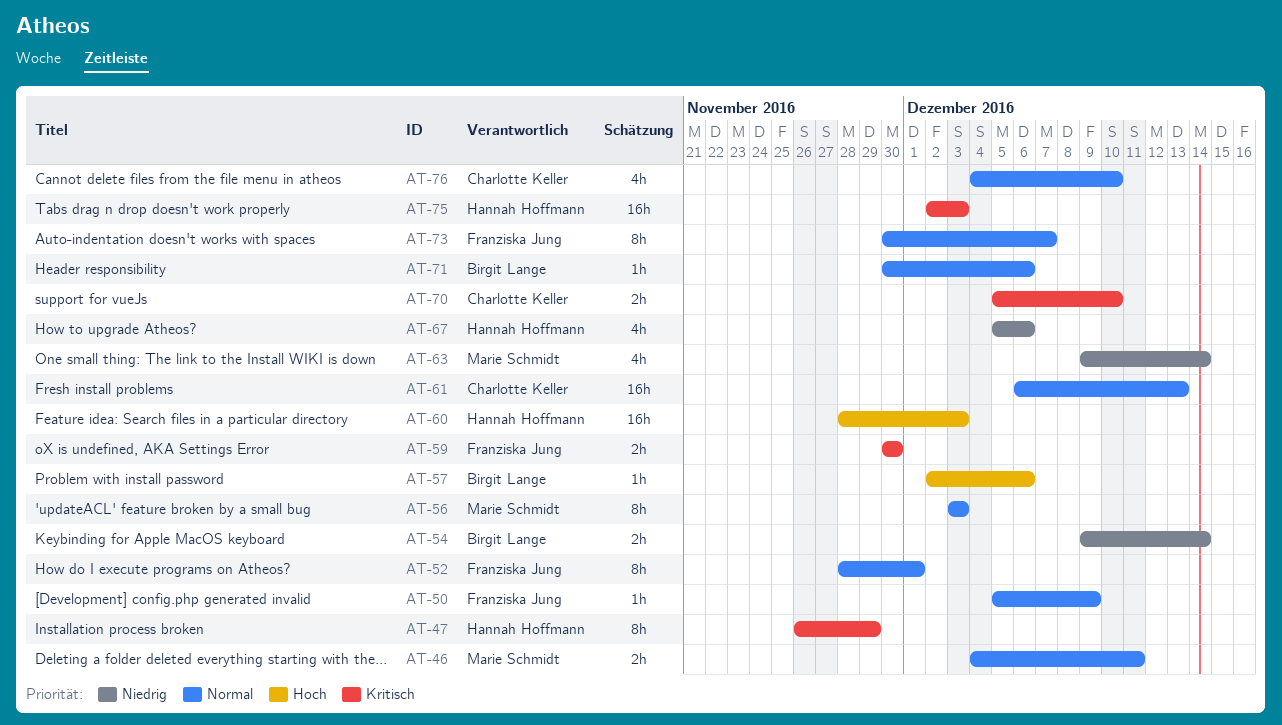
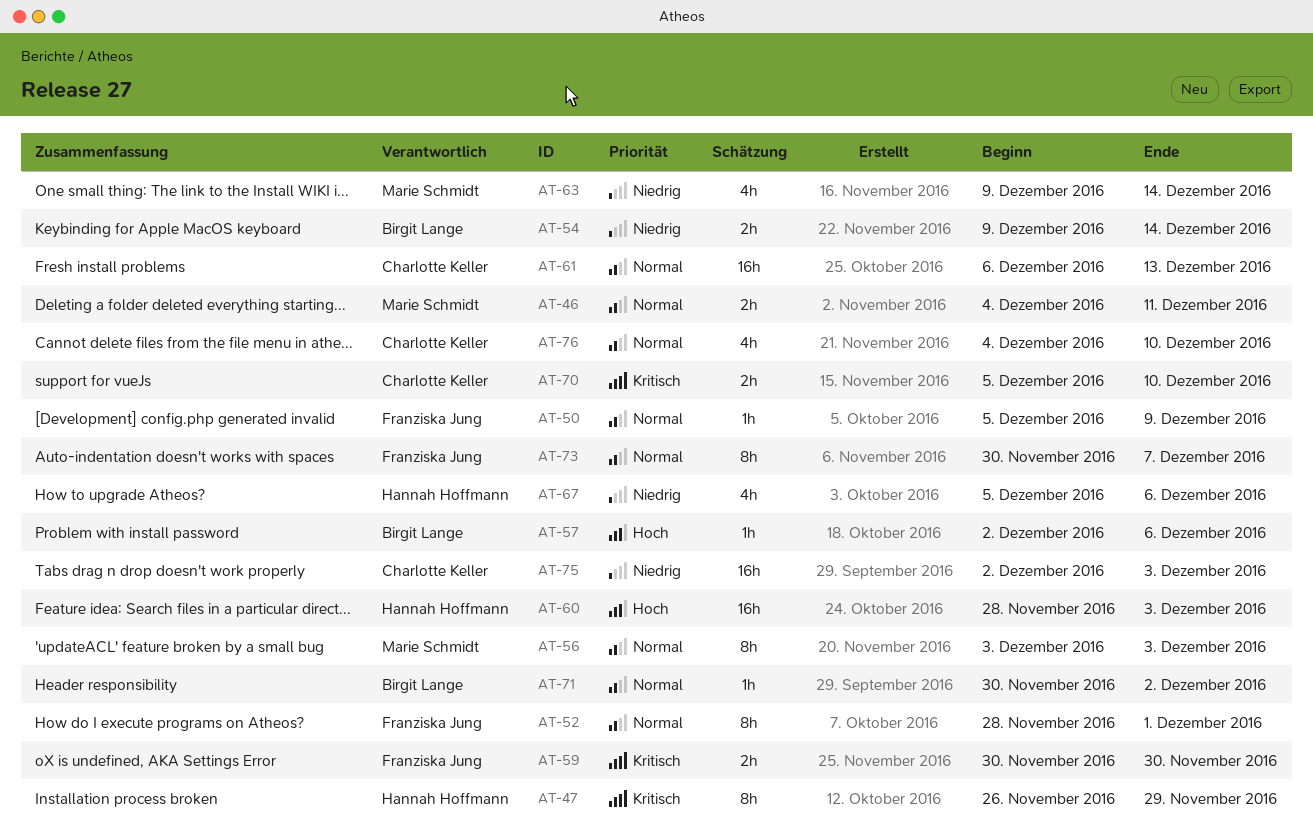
AT-71, due: Dec 6 -> Dec 2
AT-75, owner: Hannah Hoffmann -> Charlotte Keller
AT-75, priority: Kritisch -> Niedrig

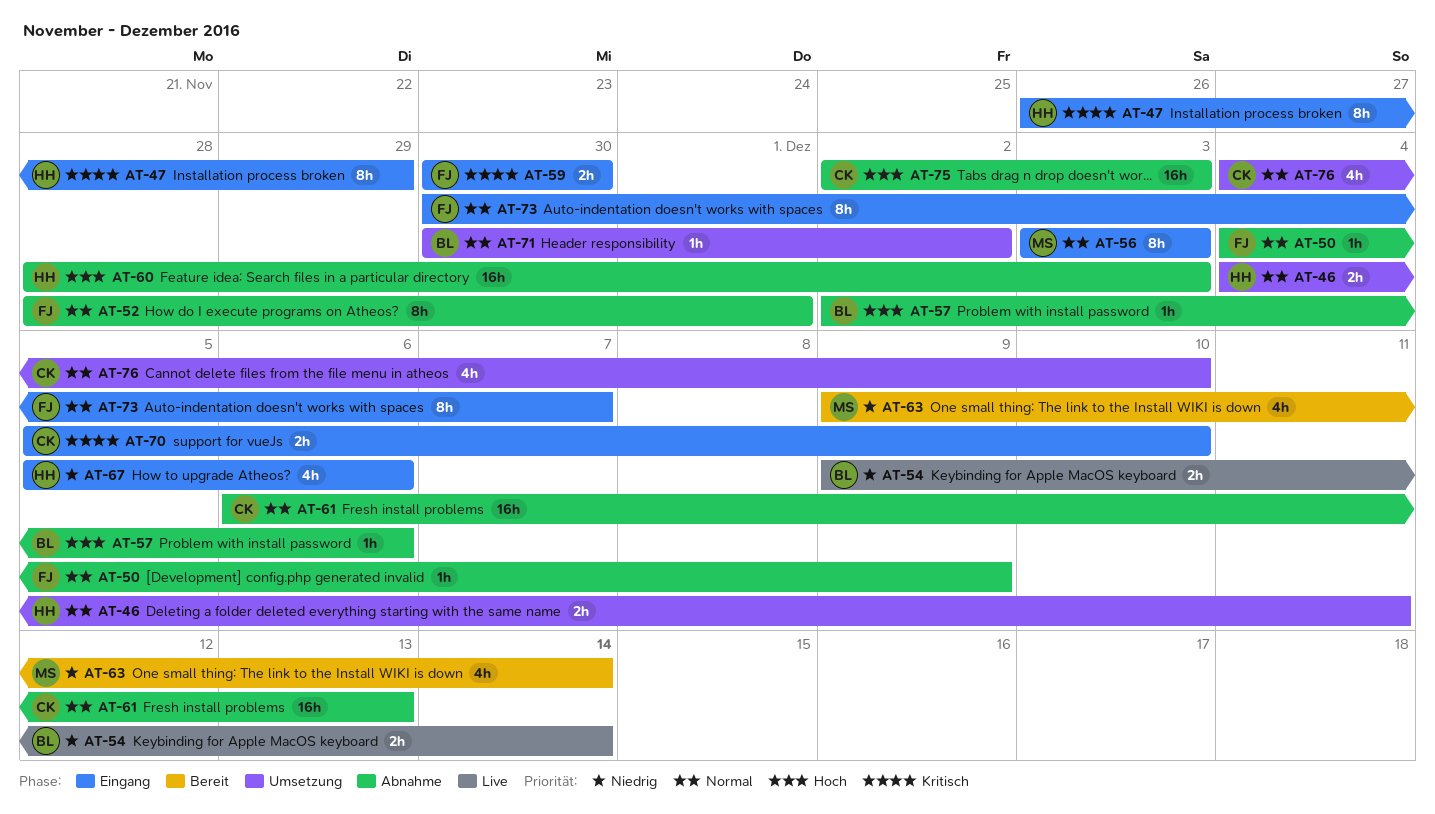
AT-46, owner: Marie Schmidt -> Hannah Hoffmann
AT-50, start: Dec 5 -> Dec 4
AT-75, priority: Niedrig -> Hoch

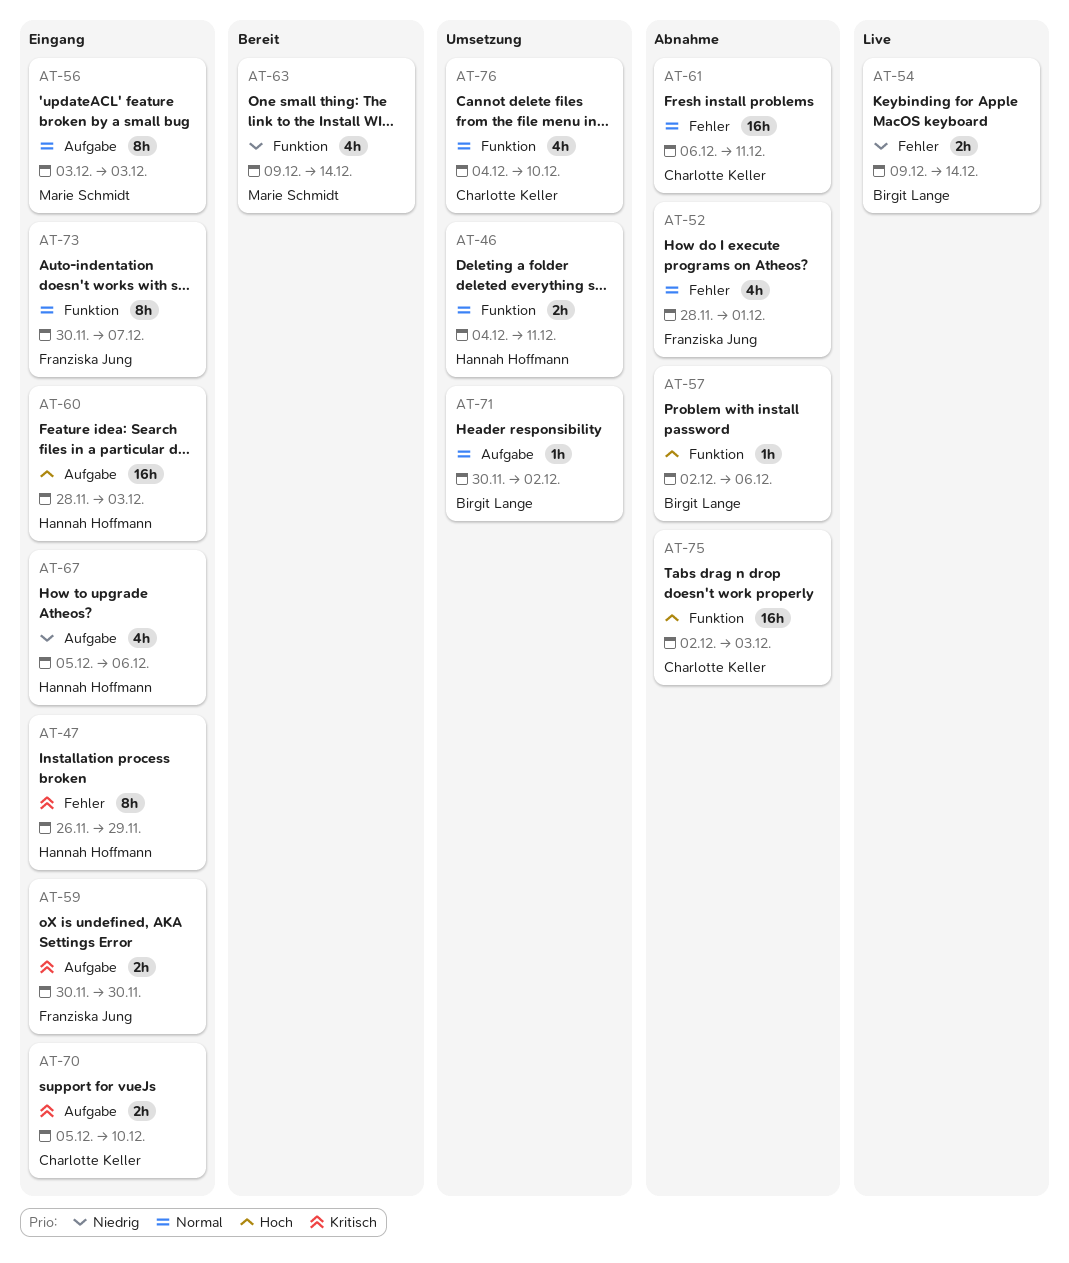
AT-50: present -> none
AT-52, estimate: 8h -> 4h
AT-60, status: Abnahme -> Eingang
AT-61, due: Dec 13 -> Dec 11

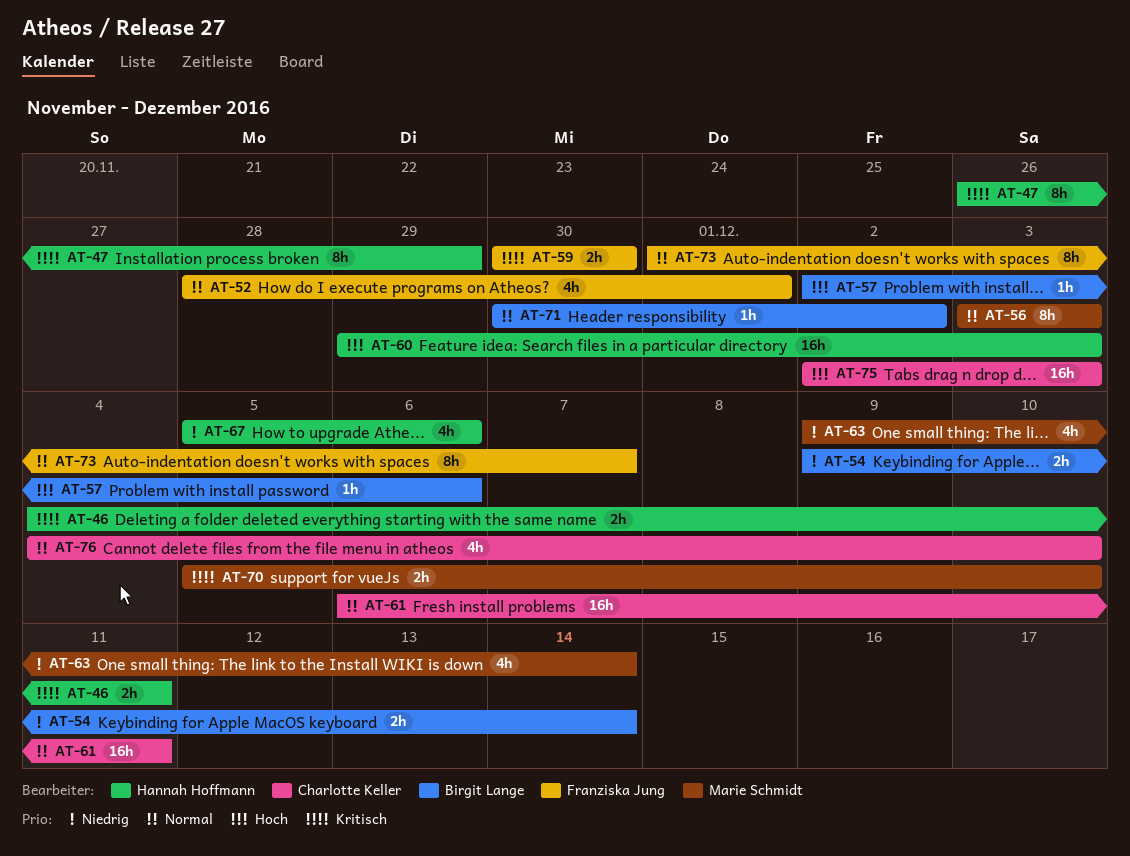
AT-46, priority: Normal -> Kritisch
AT-60, start: Nov 28 -> Nov 29
AT-70, owner: Charlotte Keller -> Marie Schmidt
AT-73, start: Nov 30 -> Dec 1

